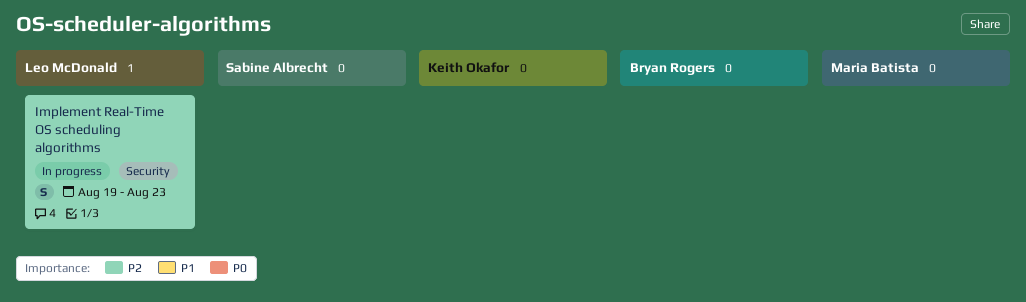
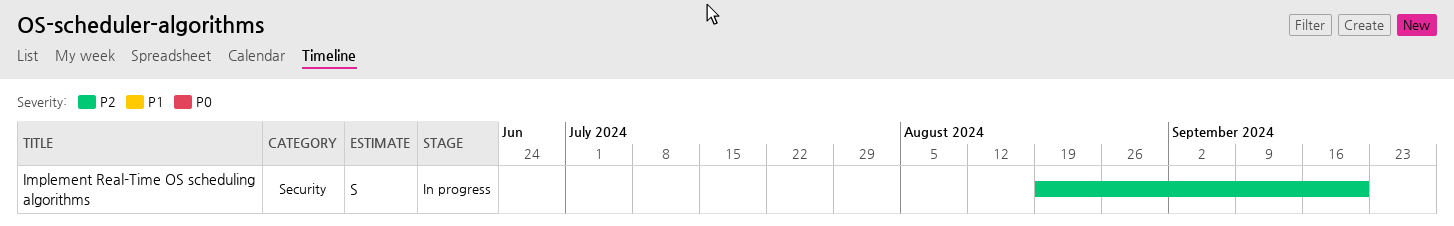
Implement Real-Time OS scheduling algorithms, due: Aug 23 -> Sep 20

